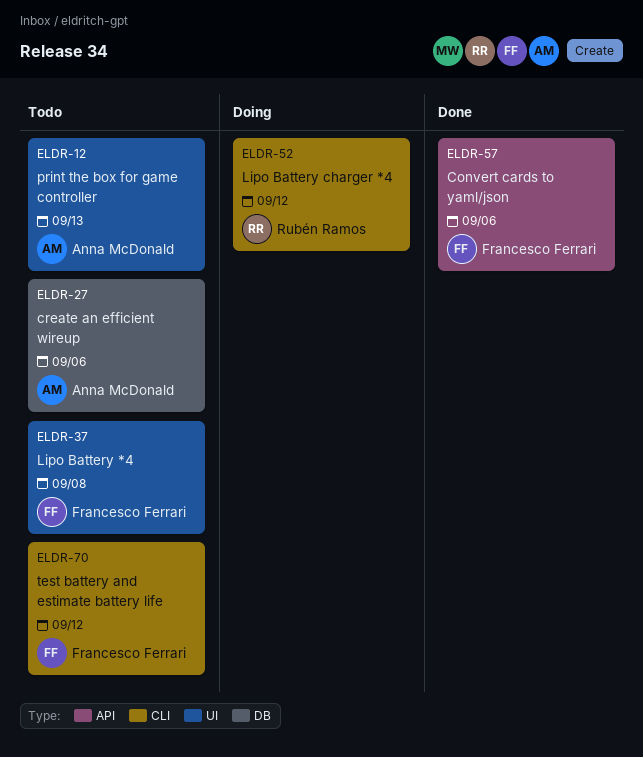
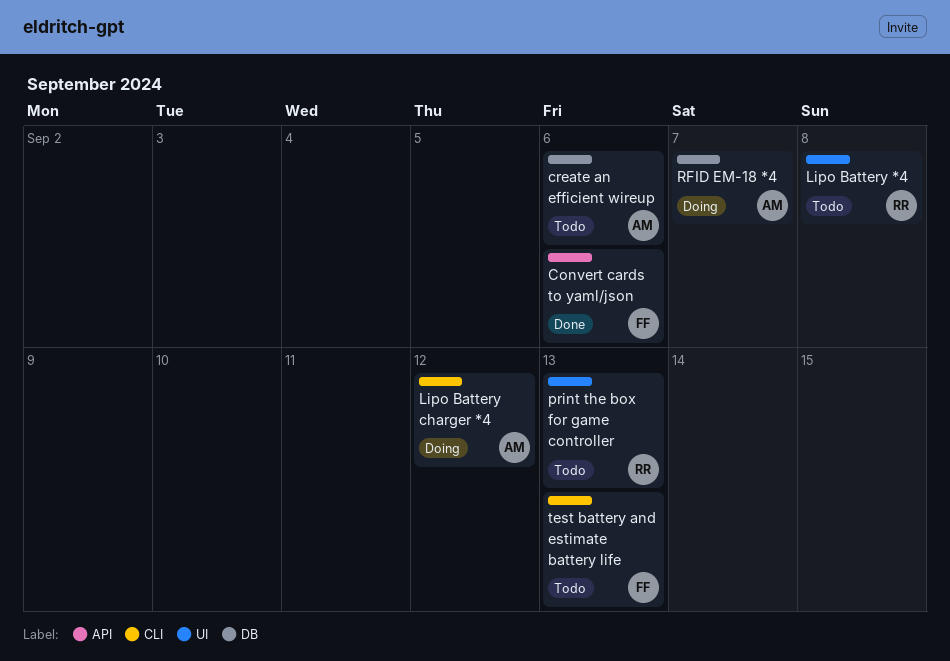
Lipo Battery *4, owner: Francesco Ferrari -> Rubén Ramos
Lipo Battery charger *4, owner: Rubén Ramos -> Anna McDonald
print the box for game controller, owner: Anna McDonald -> Rubén Ramos
RFID EM-18 *4: none -> present
test battery and estimate battery life, due: Sep 12 -> Sep 13

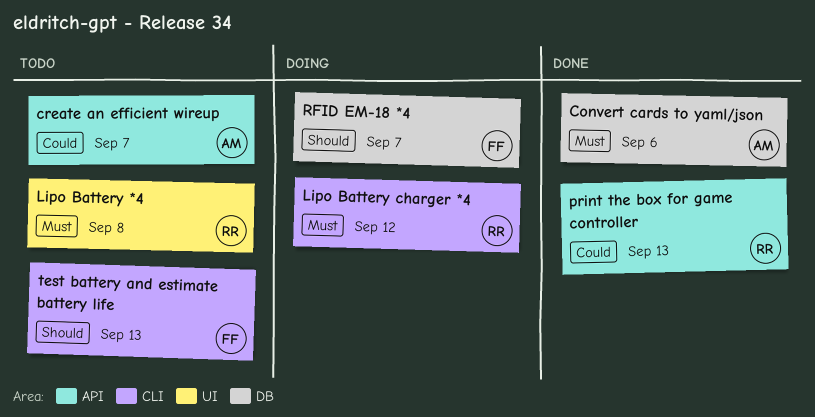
Convert cards to yaml/json, owner: FF -> AM
Convert cards to yaml/json, label: API -> DB
create an efficient wireup, label: DB -> API
create an efficient wireup, due: Sep 6 -> Sep 7
Lipo Battery charger *4, owner: AM -> RR
print the box for game controller, status: Todo -> Done
print the box for game controller, label: UI -> API
RFID EM-18 *4, owner: AM -> FF

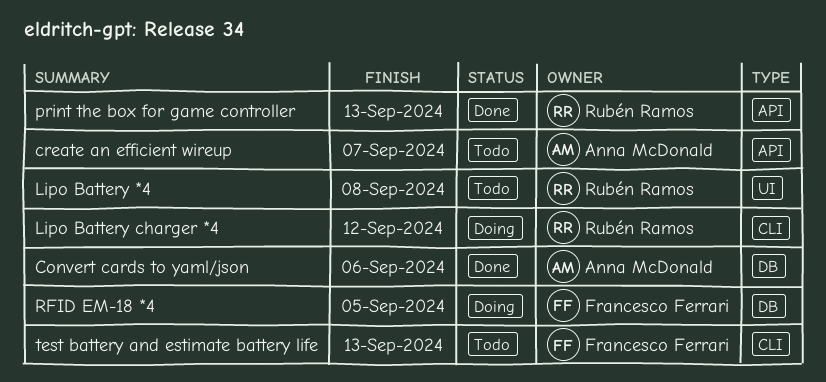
RFID EM-18 *4, due: Sep 7 -> Sep 5

